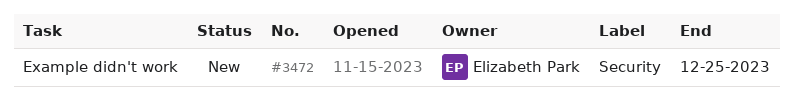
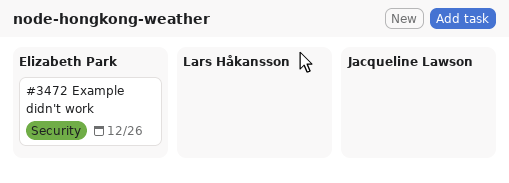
#3472, due: Dec 25 -> Dec 26

